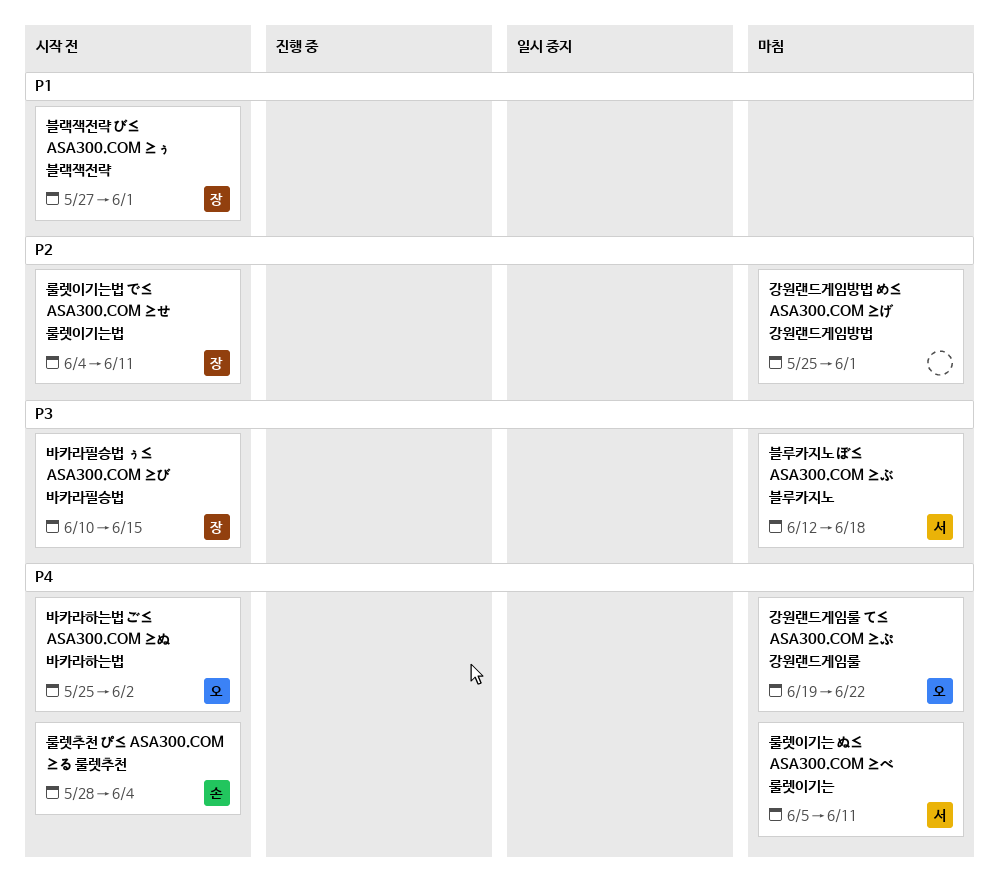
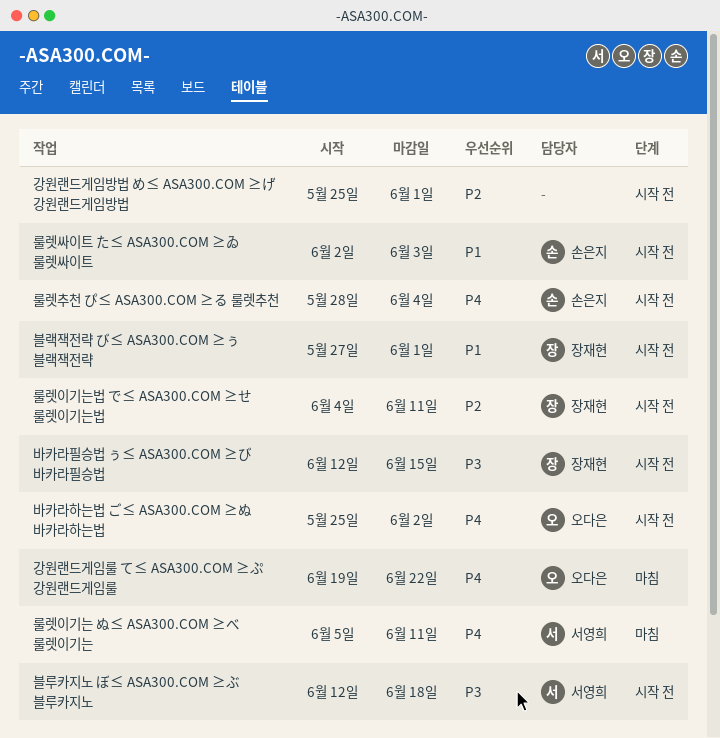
강원랜드게임방법 め≤ ASA300.COM ≥げ 강원랜드게임방법, status: 마침 -> 시작 전
룰렛싸이트 た≤ ASA300.COM ≥ゐ 룰렛싸이트: none -> present
바카라필승법 ぅ≤ ASA300.COM ≥び 바카라필승법, start: Jun 10 -> Jun 12
블루카지노 ぼ≤ ASA300.COM ≥ぶ 블루카지노, status: 마침 -> 시작 전

